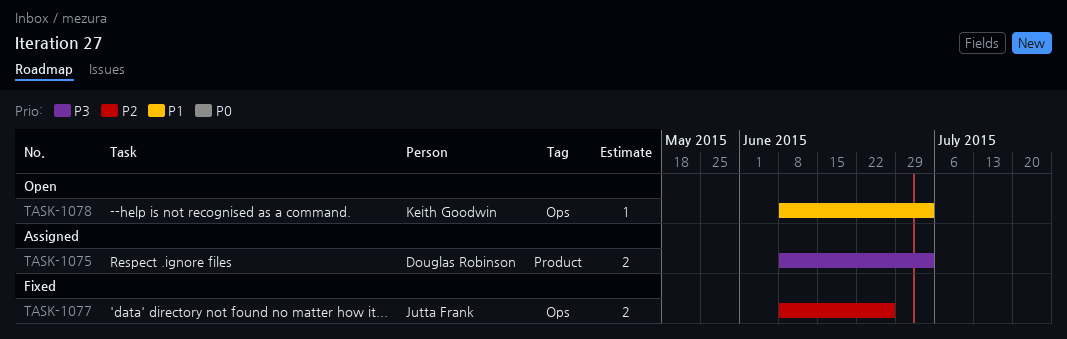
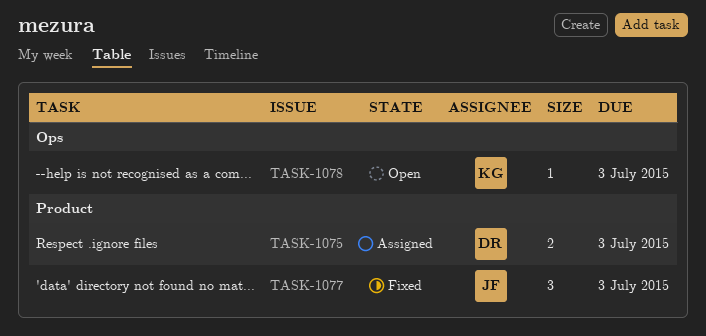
TASK-1077, label: Ops -> Product
TASK-1077, estimate: 2 -> 3
TASK-1077, due: Jun 26 -> Jul 3

